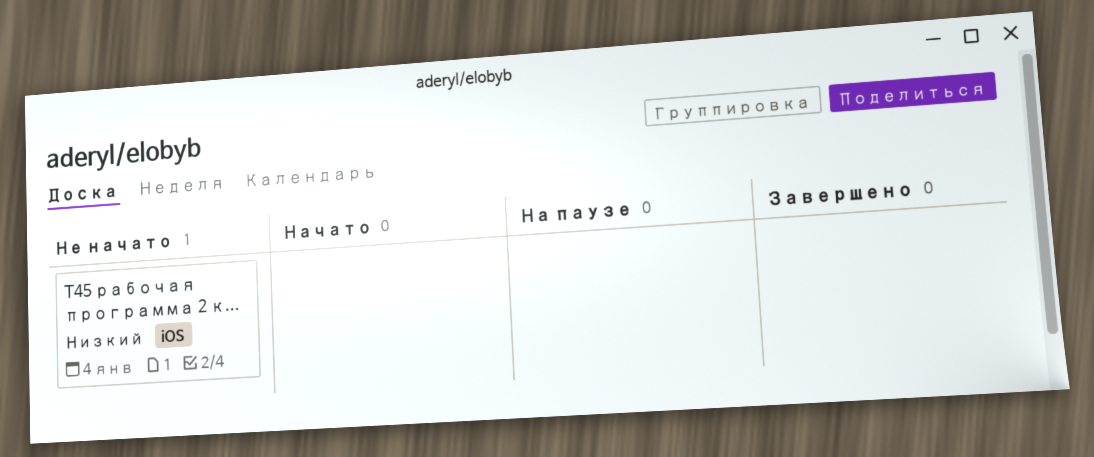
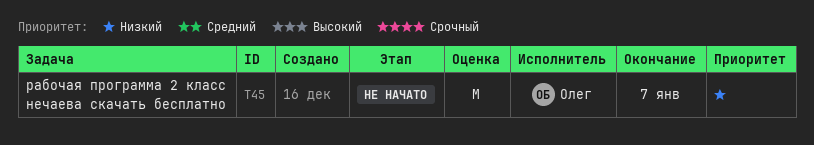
T45, due: Jan 4 -> Jan 7

